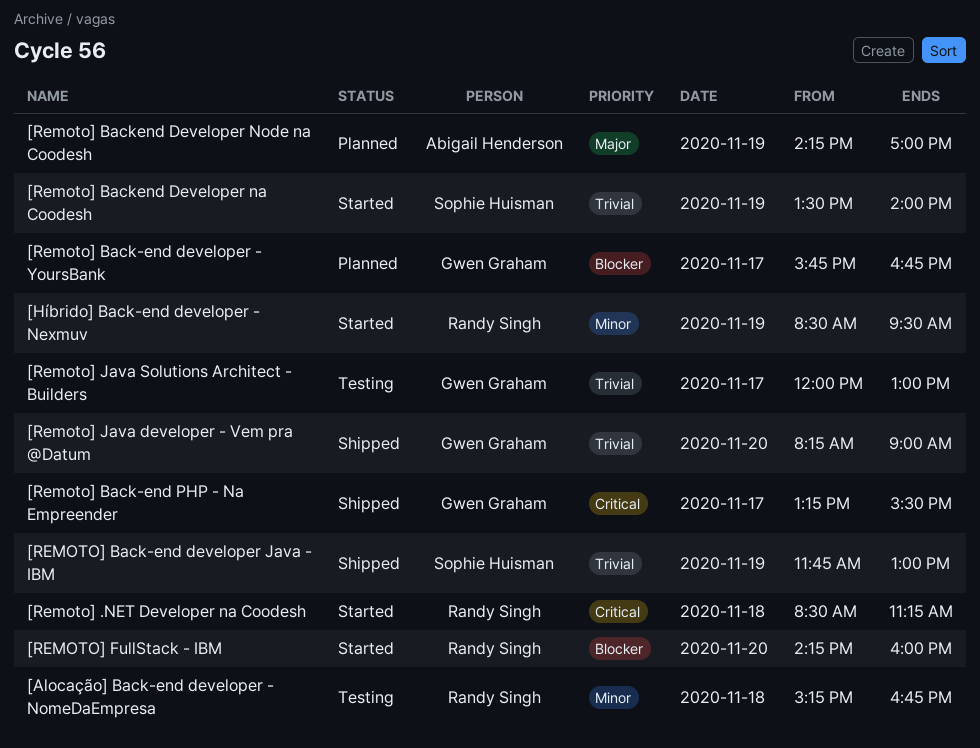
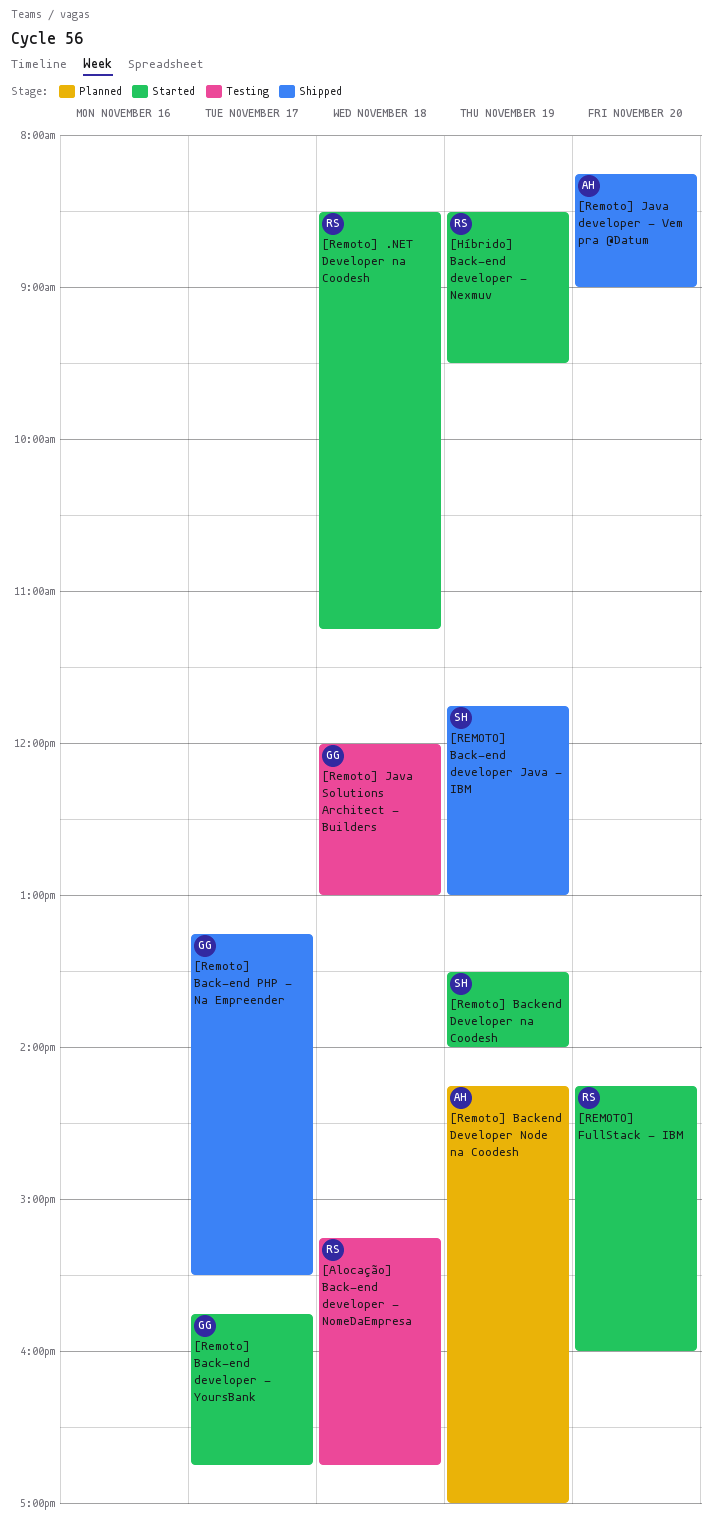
[Remoto] Back-end developer - YoursBank, status: Planned -> Started
[Remoto] Java developer - Vem pra @Datum, owner: Gwen Graham -> Abigail Henderson
[Remoto] Java Solutions Architect - Builders, day: Nov 17 -> Nov 18

